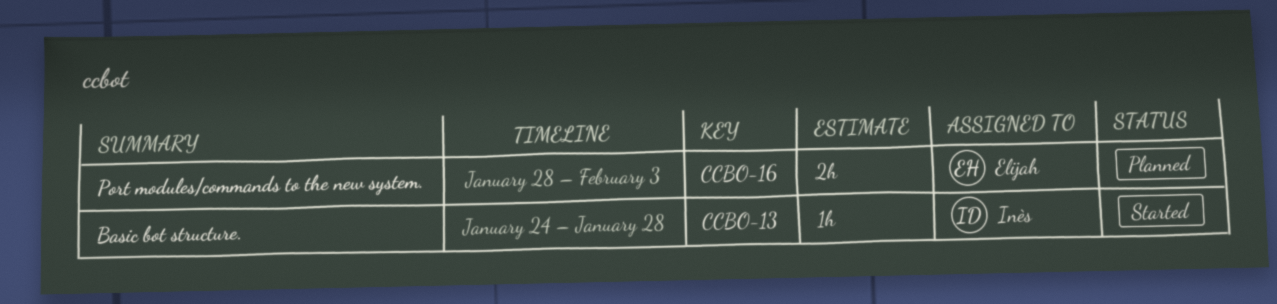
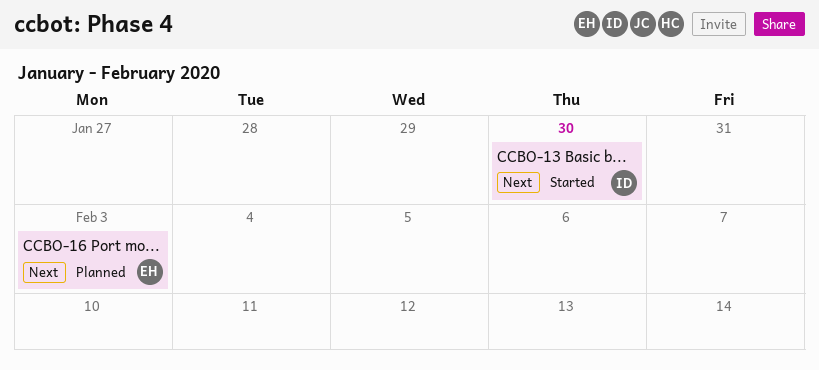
CCBO-13, due: Jan 28 -> Jan 30

